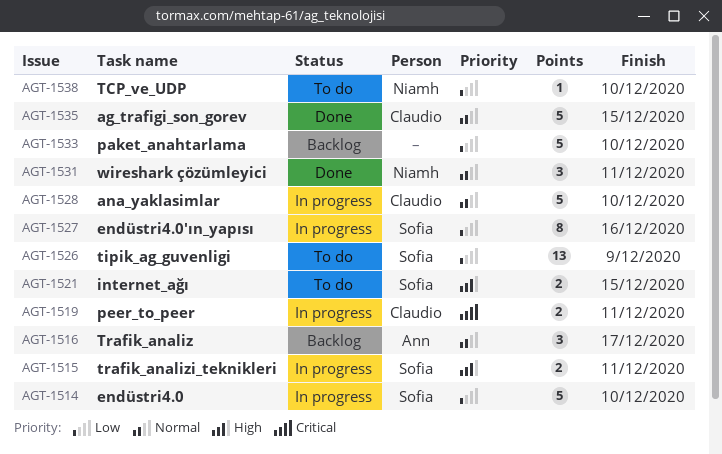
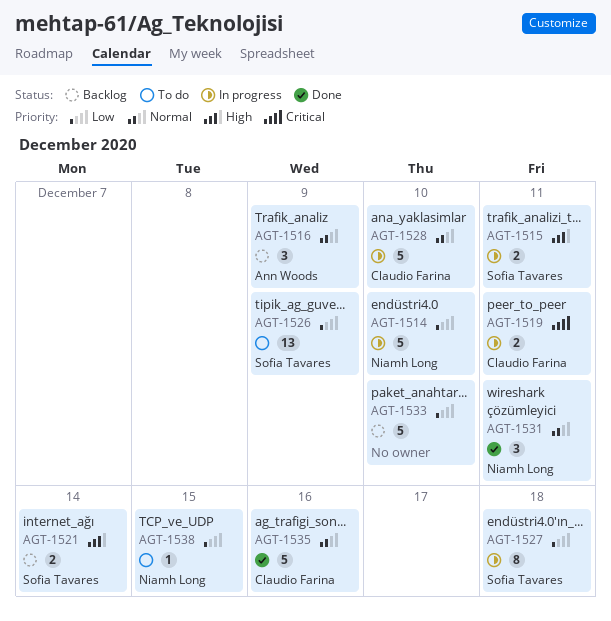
AGT-1514, owner: Sofia Tavares -> Niamh Long
AGT-1516, due: Dec 17 -> Dec 9
AGT-1521, status: To do -> Backlog
AGT-1521, due: Dec 15 -> Dec 14
AGT-1527, due: Dec 16 -> Dec 18
AGT-1535, due: Dec 15 -> Dec 16
AGT-1538, due: Dec 10 -> Dec 15

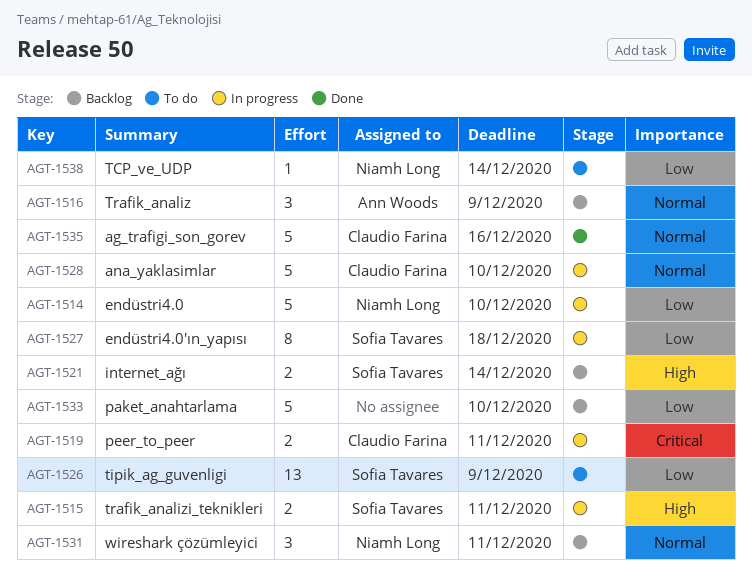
AGT-1531, status: Done -> Backlog
AGT-1538, due: Dec 15 -> Dec 14

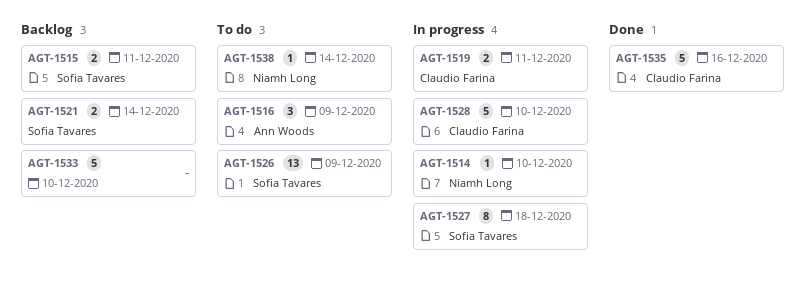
AGT-1514, estimate: 5 -> 1
AGT-1515, status: In progress -> Backlog
AGT-1516, status: Backlog -> To do
AGT-1531: present -> none

